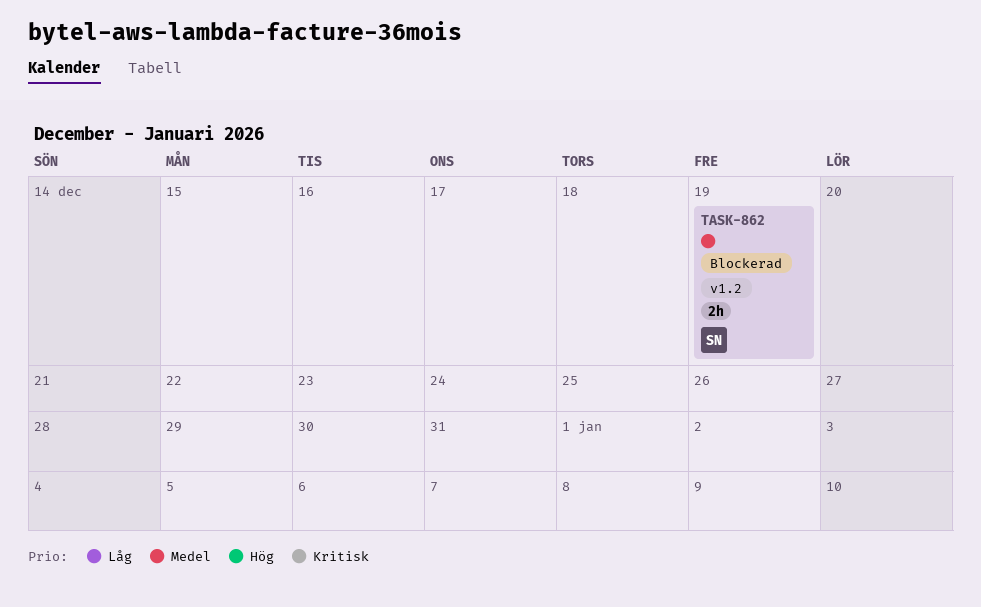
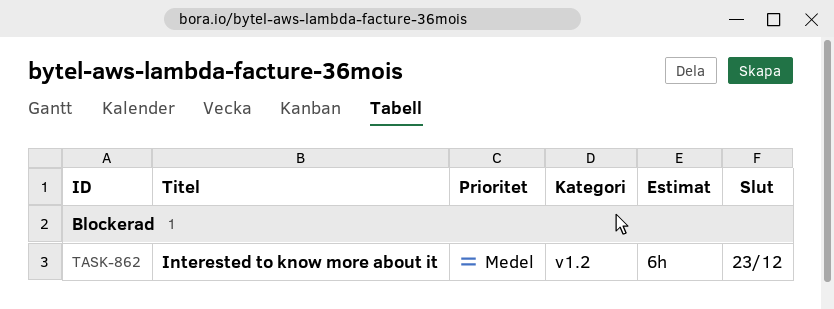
TASK-862, estimate: 2h -> 6h
TASK-862, due: Dec 19 -> Dec 23

